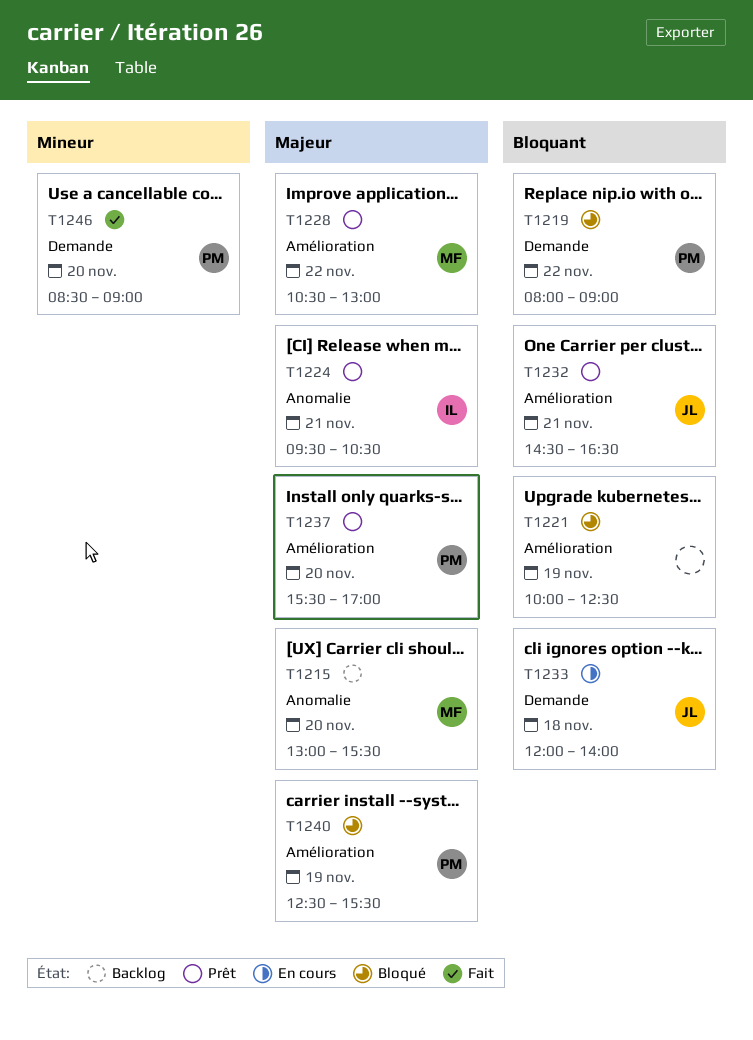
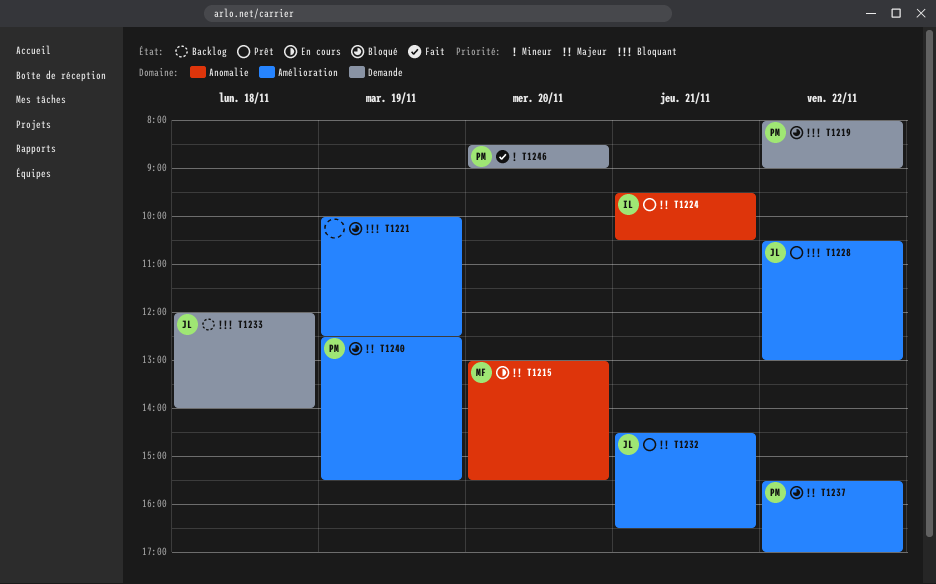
T1215, status: Backlog -> En cours
T1228, owner: MF -> JL
T1228, priority: Majeur -> Bloquant
T1232, priority: Bloquant -> Majeur
T1233, status: En cours -> Backlog
T1237, status: Prêt -> Bloqué
T1237, day: Nov 20 -> Nov 22

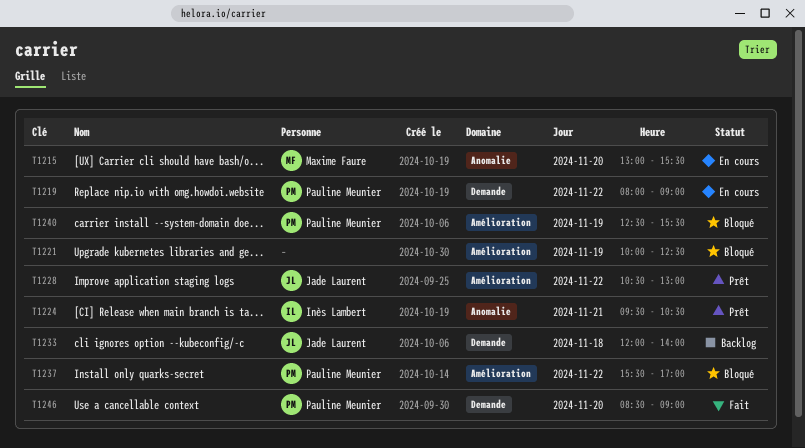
T1219, status: Bloqué -> En cours
T1232: present -> none

